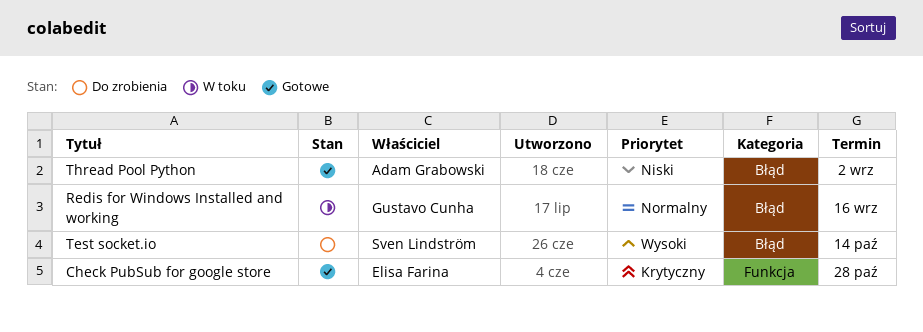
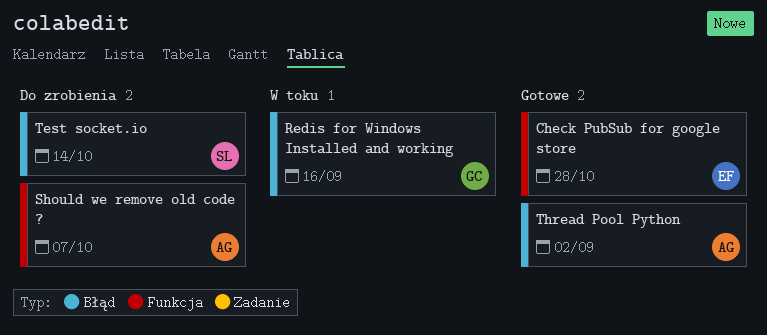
Should we remove old code ?: none -> present

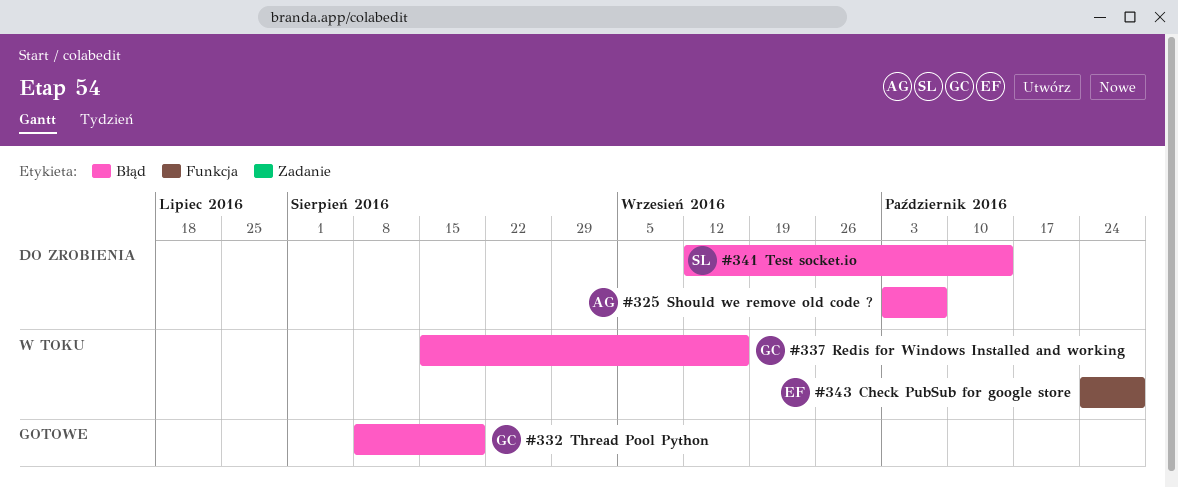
Check PubSub for google store, status: Gotowe -> W toku
Should we remove old code ?, label: Funkcja -> Błąd
Thread Pool Python, owner: AG -> GC
Thread Pool Python, due: Sep 2 -> Aug 19

